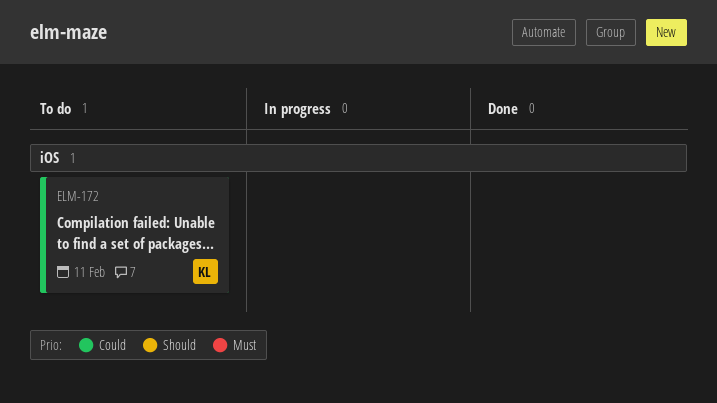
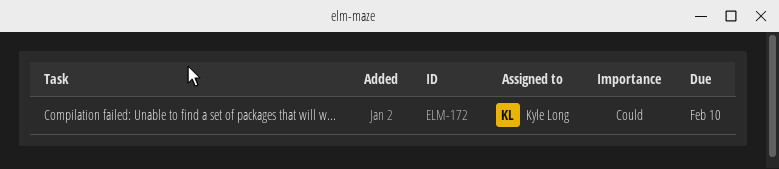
ELM-172, due: Feb 11 -> Feb 10

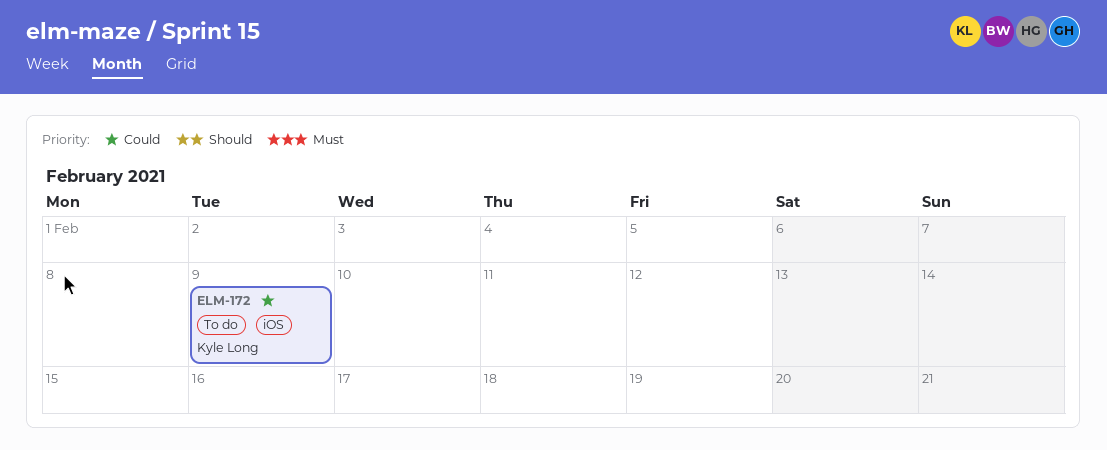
ELM-172, due: Feb 10 -> Feb 9

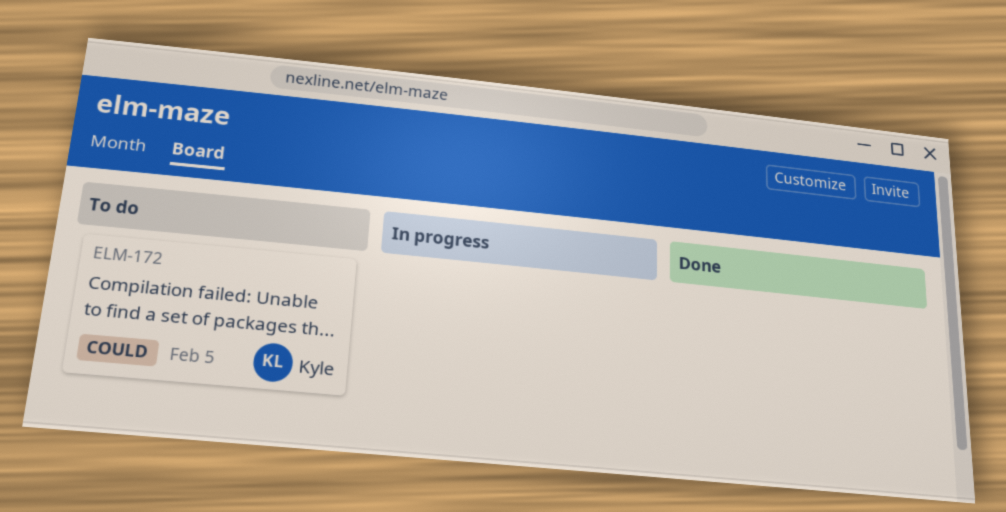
ELM-172, due: Feb 9 -> Feb 5

